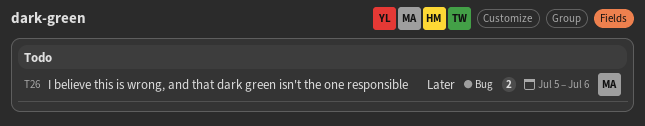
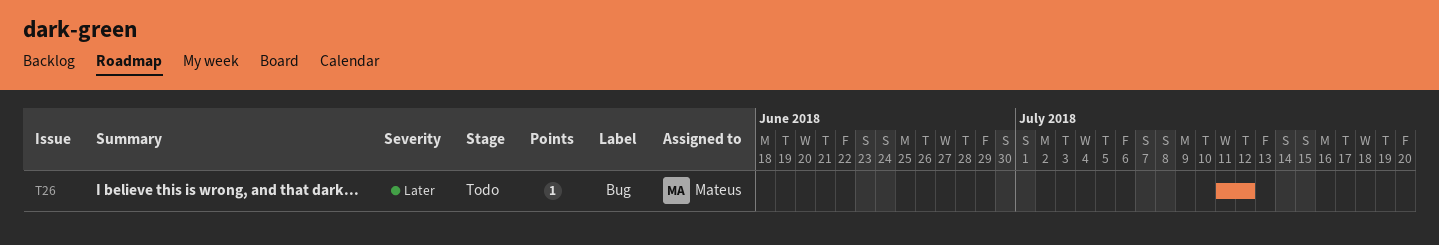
T26, estimate: 2 -> 1
T26, start: Jul 5 -> Jul 11
T26, due: Jul 6 -> Jul 12

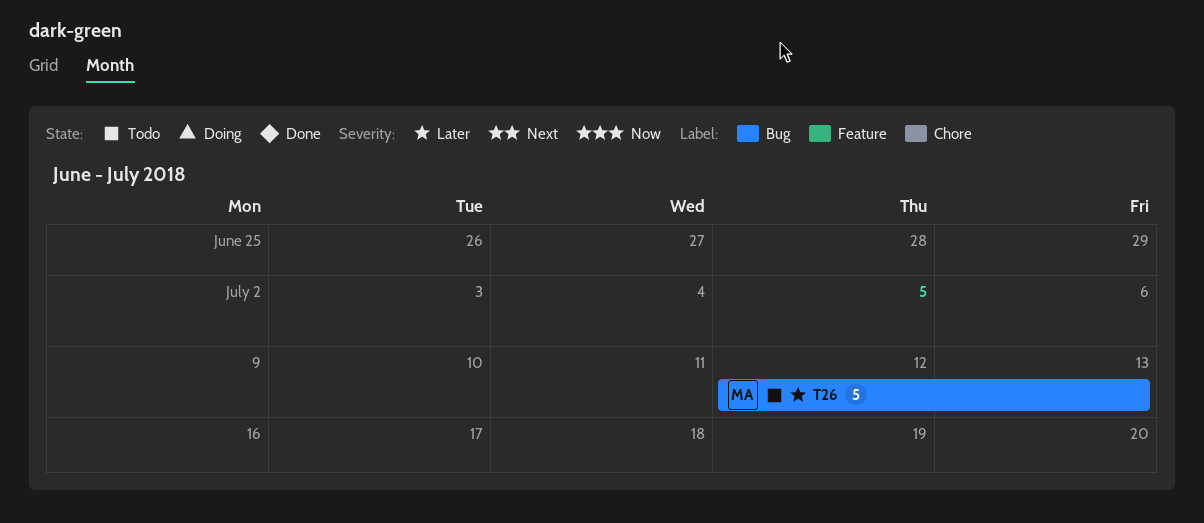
T26, estimate: 1 -> 5
T26, start: Jul 11 -> Jul 12
T26, due: Jul 12 -> Jul 13

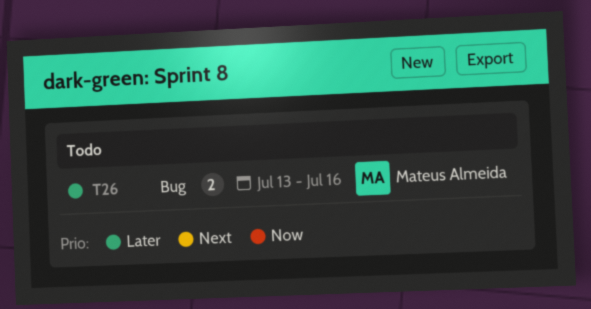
T26, estimate: 5 -> 2
T26, start: Jul 12 -> Jul 13
T26, due: Jul 13 -> Jul 16

